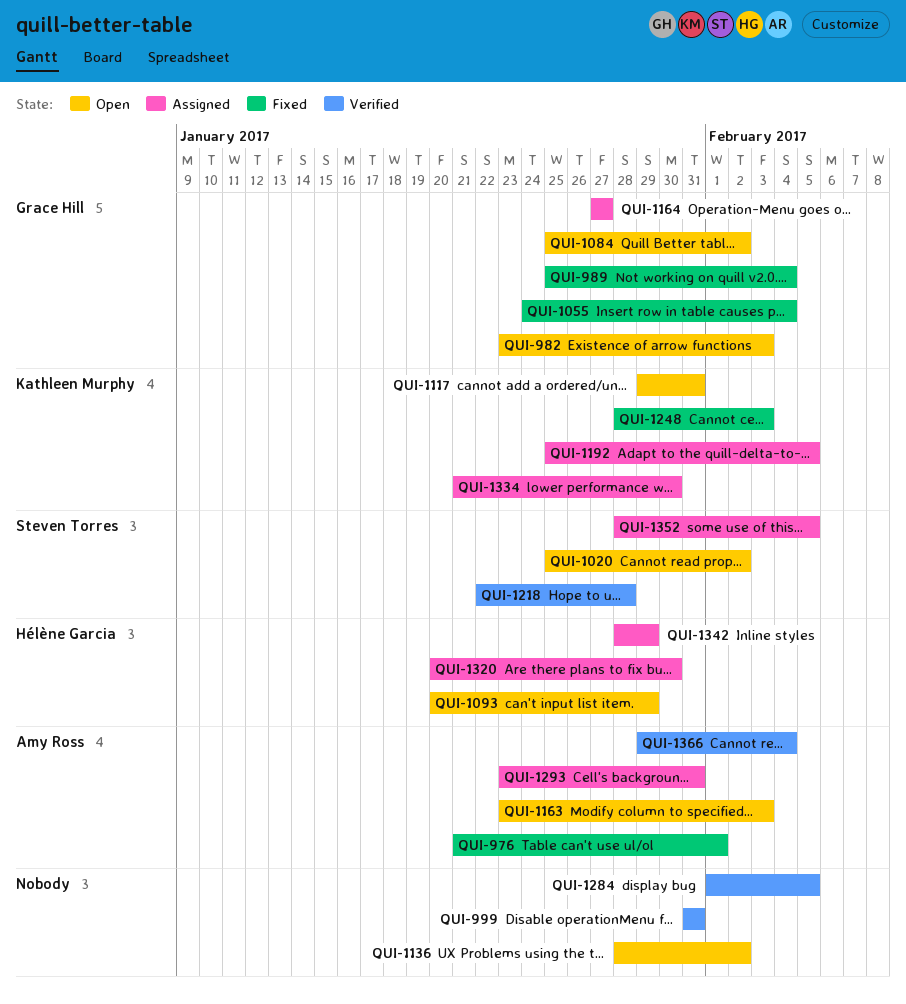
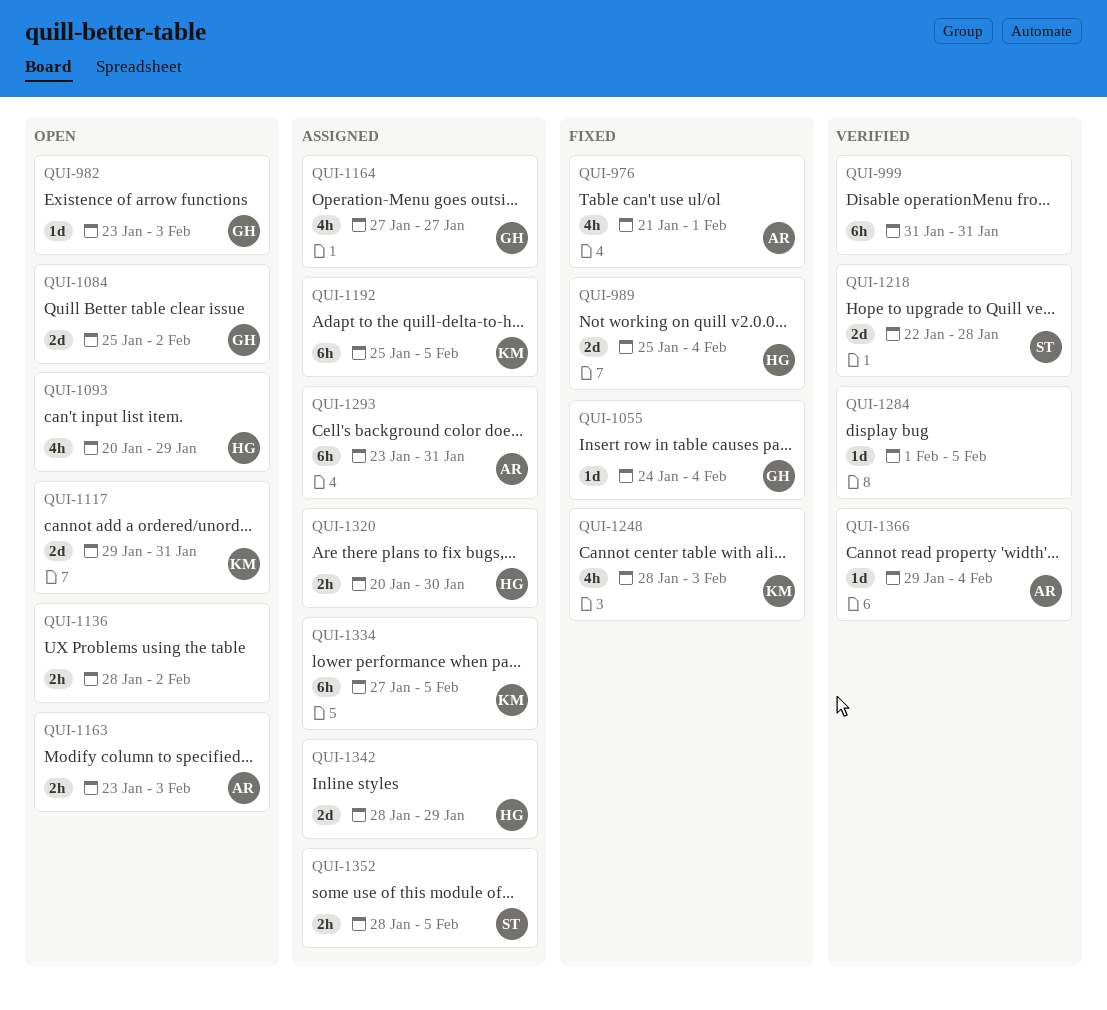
QUI-989, owner: Grace Hill -> Hélène Garcia
QUI-1020: present -> none
QUI-1334, start: Jan 21 -> Jan 27
QUI-1334, due: Jan 30 -> Feb 5

